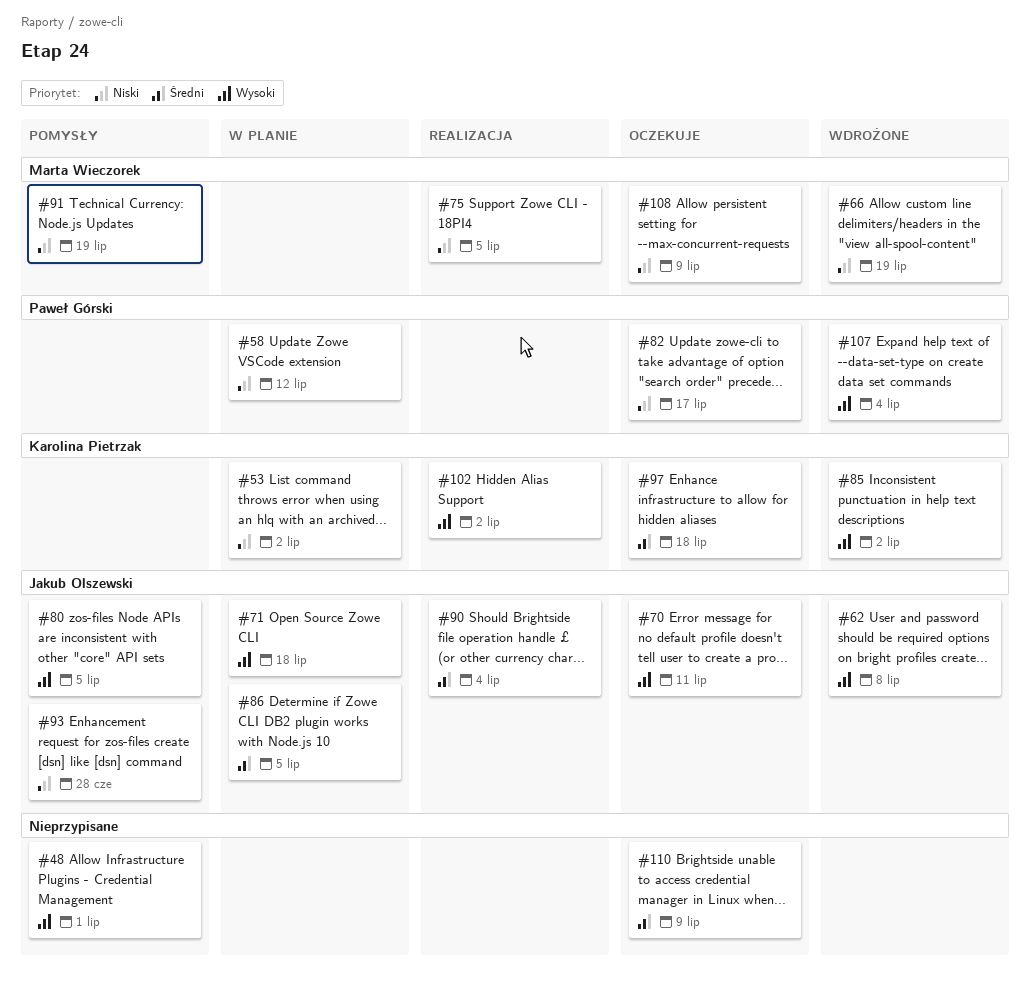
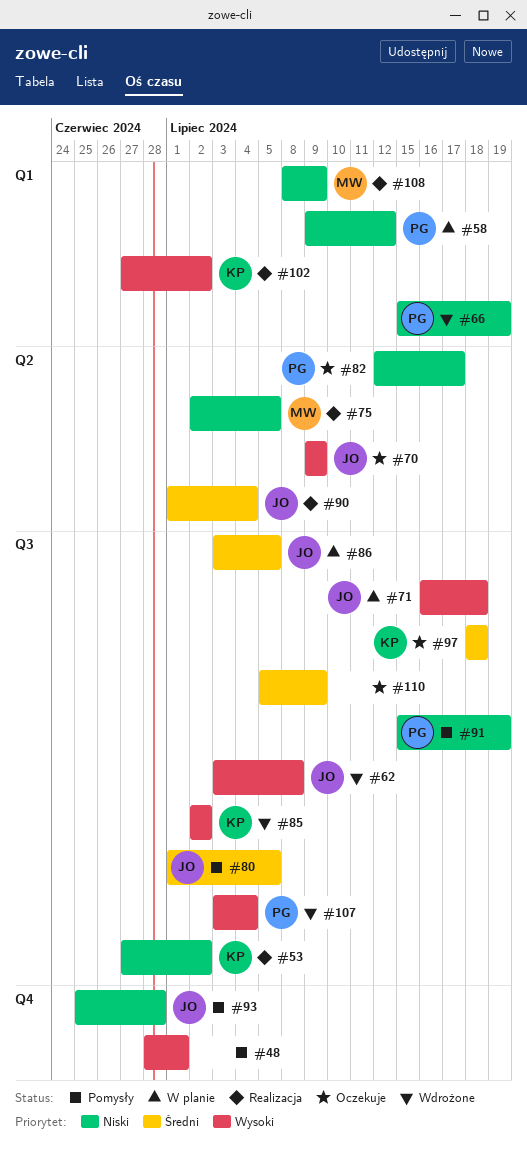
#53, status: W planie -> Realizacja
#66, owner: Marta Wieczorek -> Paweł Górski
#70, due: Jul 11 -> Jul 9
#80, priority: Wysoki -> Średni
#91, owner: Marta Wieczorek -> Paweł Górski
#108, status: Oczekuje -> Realizacja

